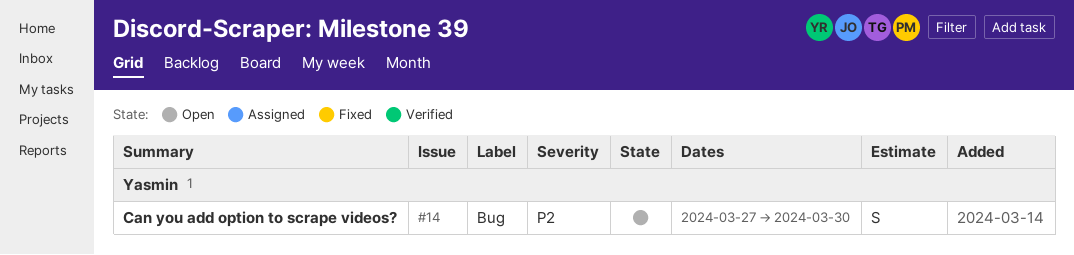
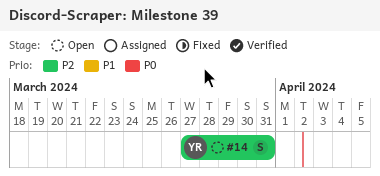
#14, due: Mar 30 -> Mar 31

